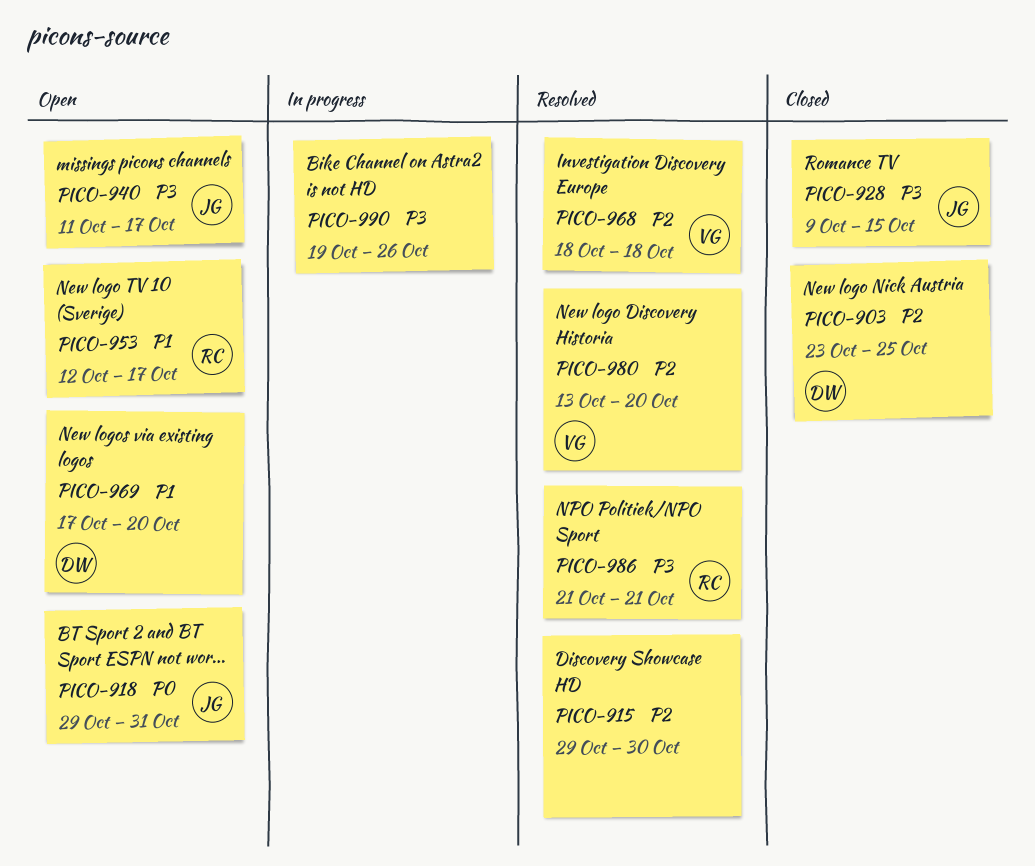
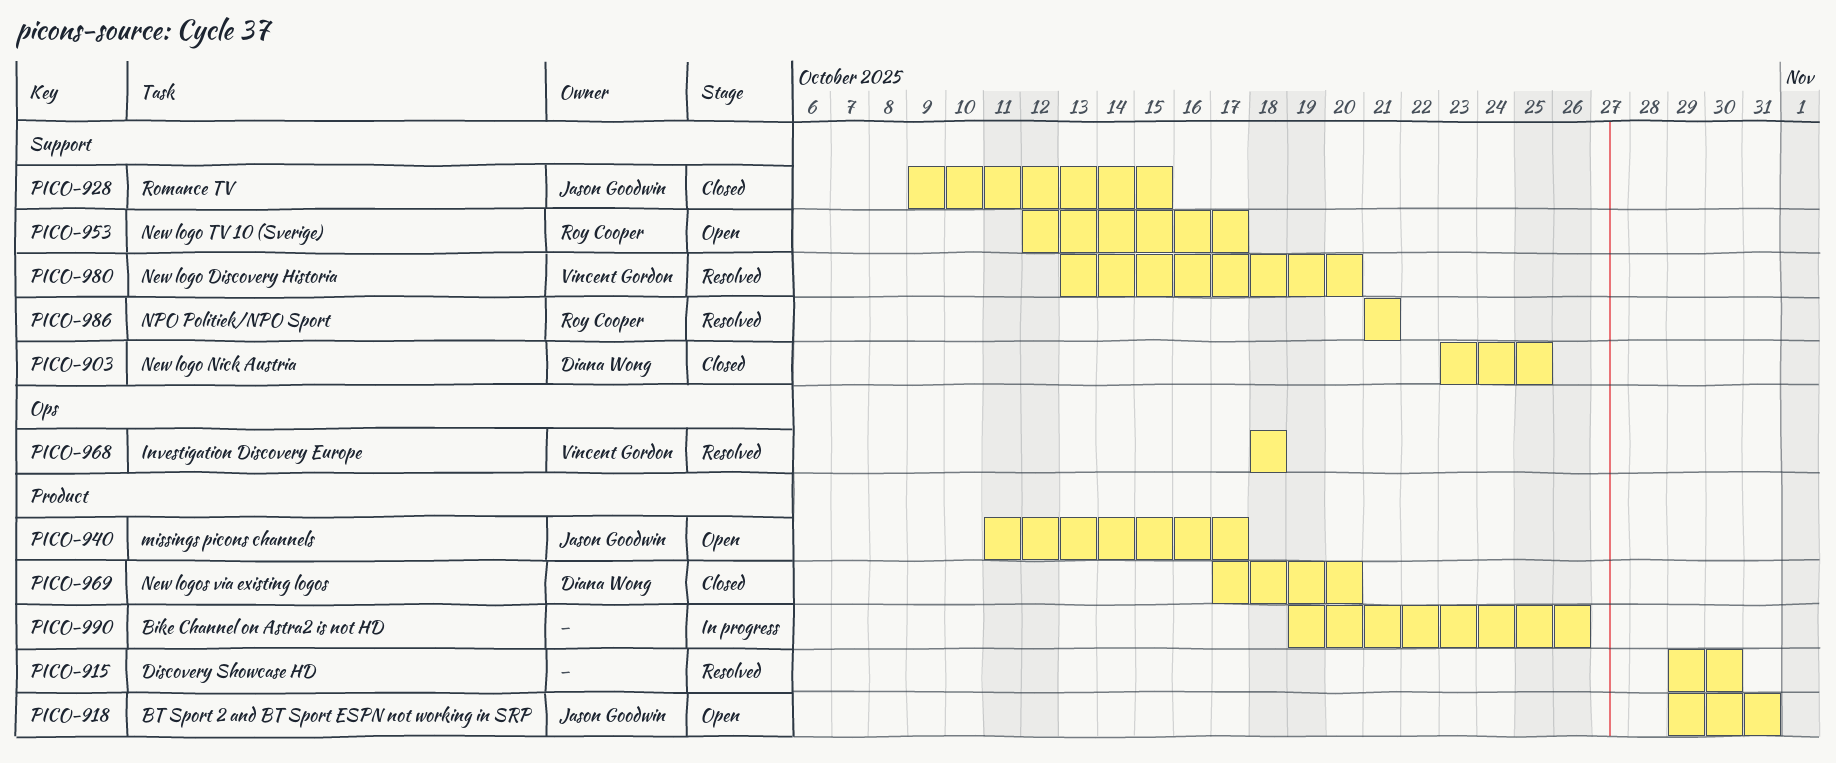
PICO-969, status: Open -> Closed

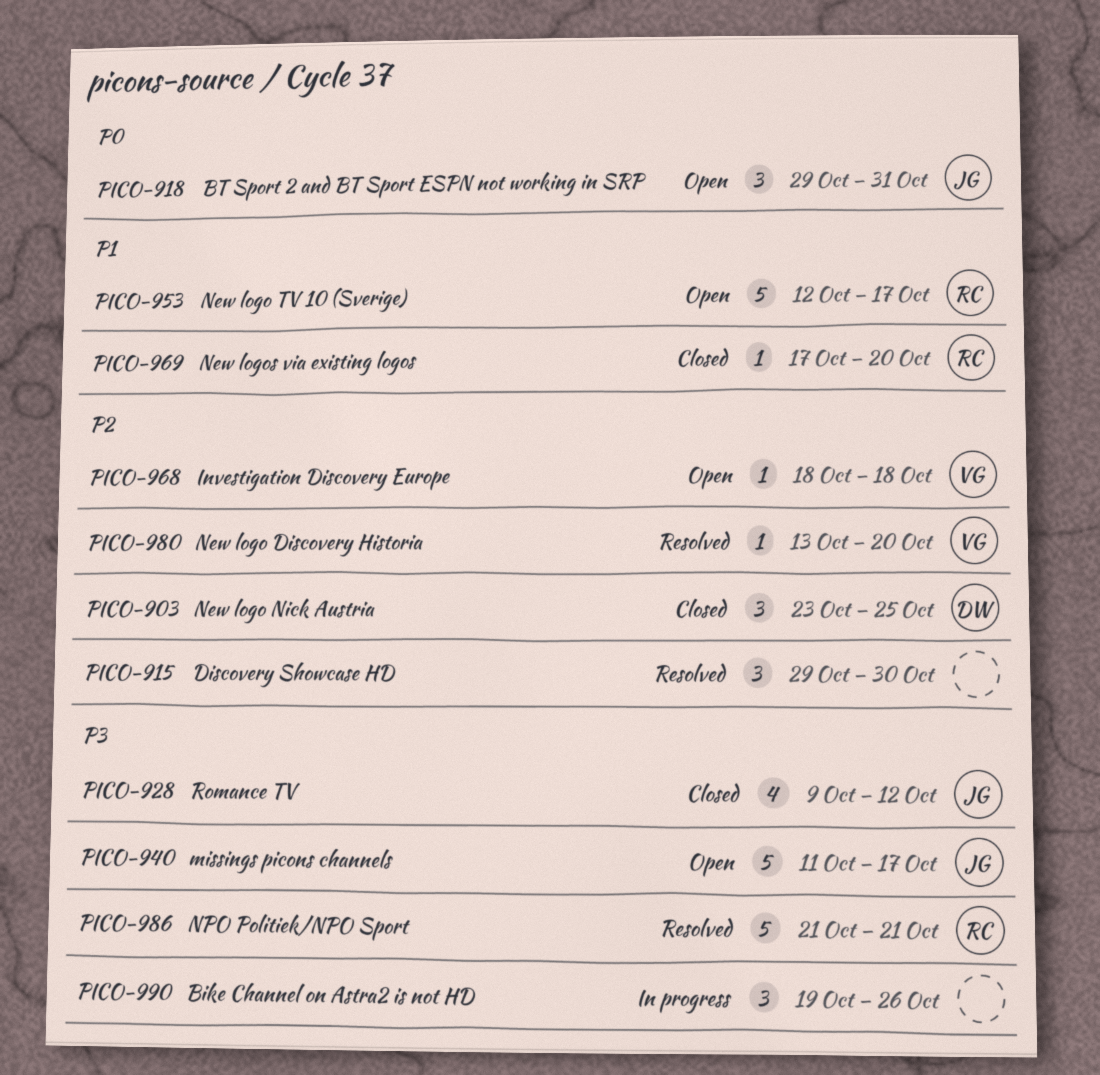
PICO-928, due: Oct 15 -> Oct 12
PICO-968, status: Resolved -> Open
PICO-969, owner: Diana Wong -> Roy Cooper

